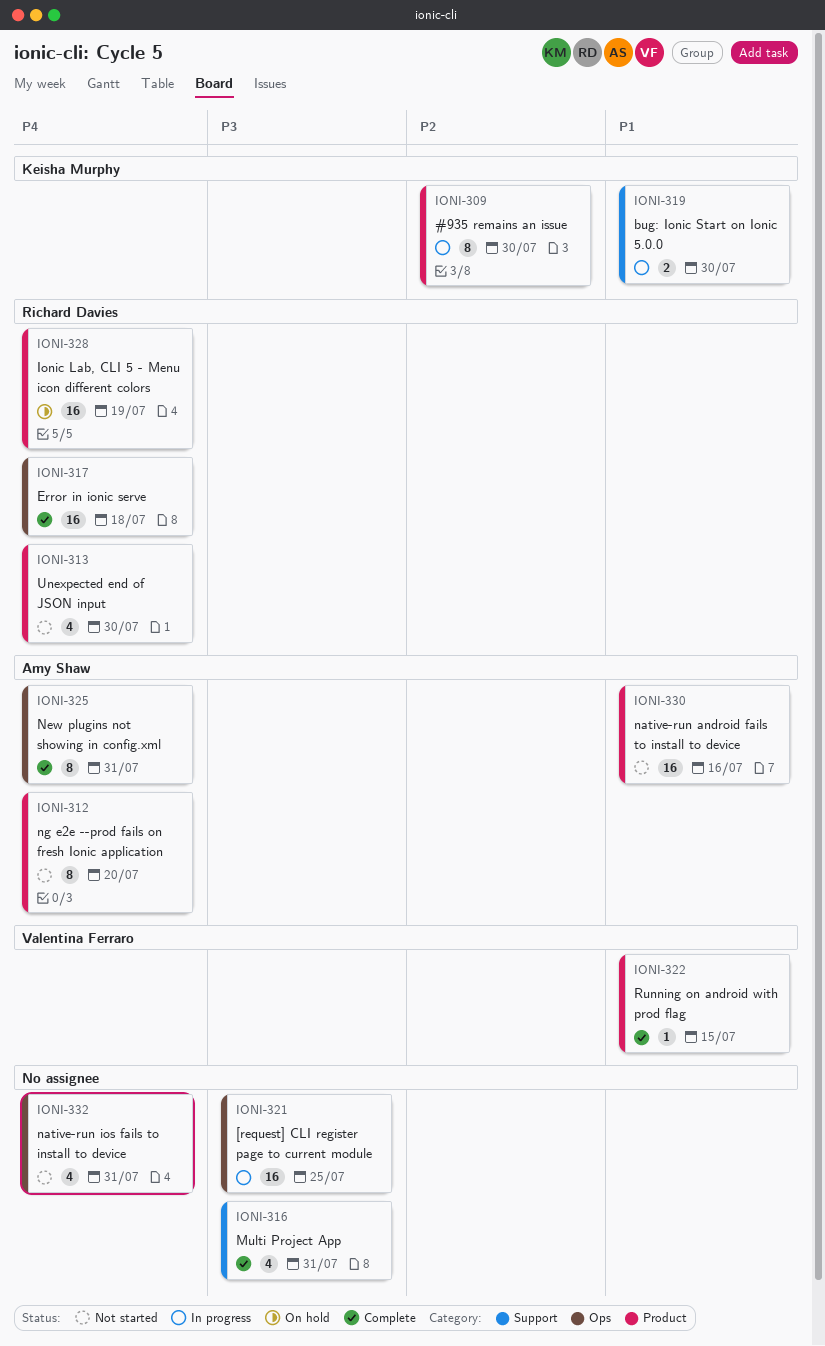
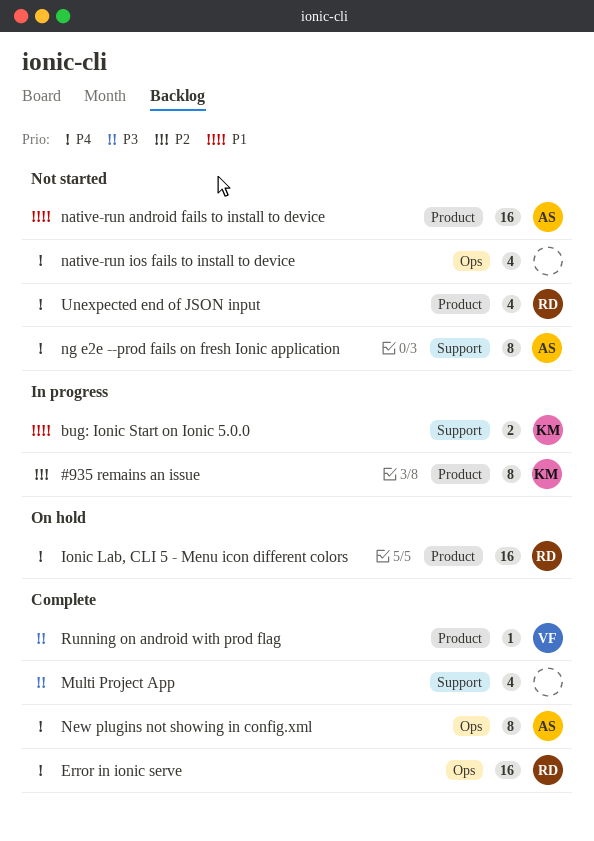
[request] CLI register page to current module: present -> none
ng e2e --prod fails on fresh Ionic application, label: Product -> Support
Running on android with prod flag, priority: P1 -> P3

